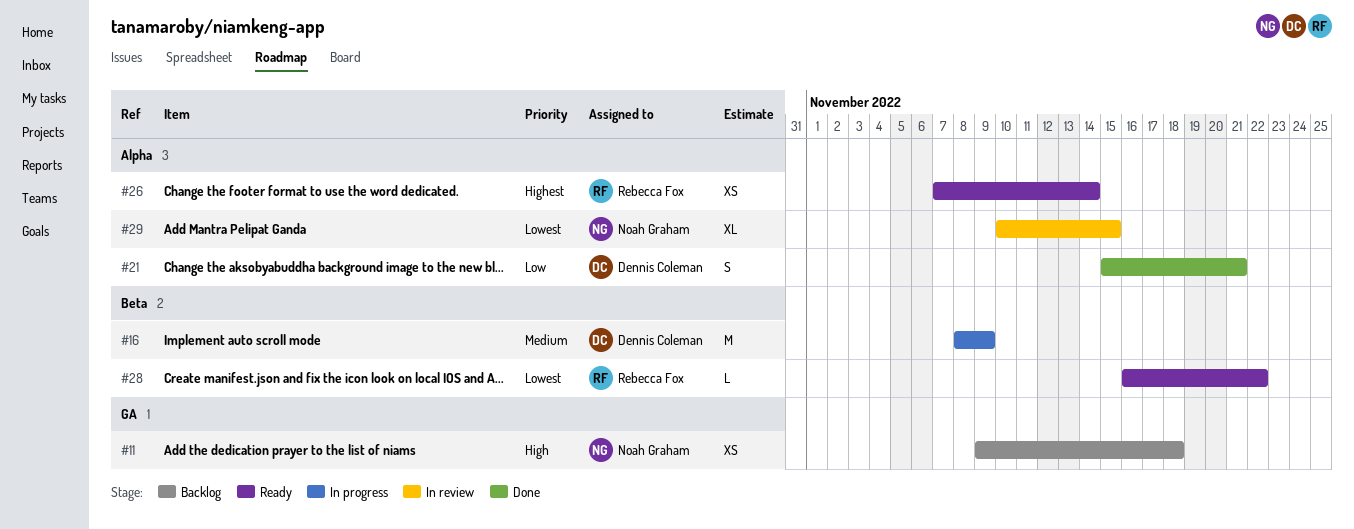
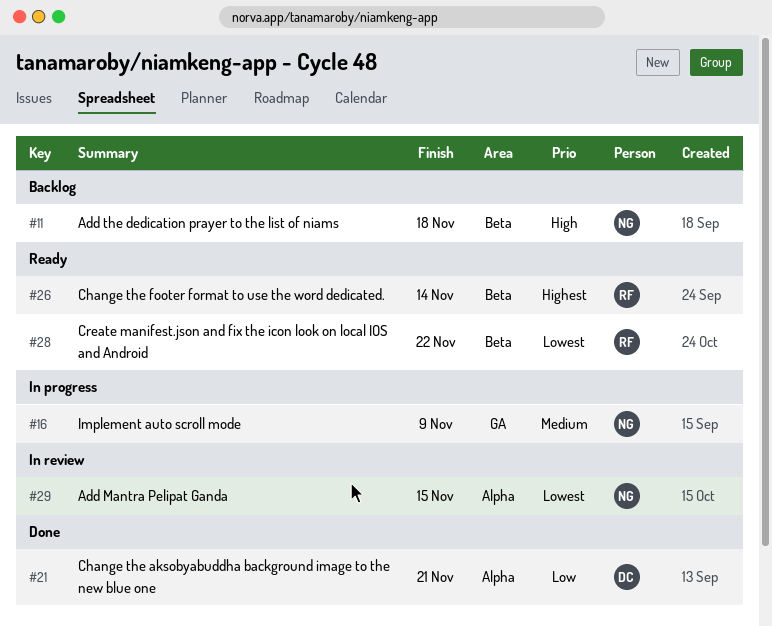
#11, label: GA -> Beta
#16, owner: Dennis Coleman -> Noah Graham
#16, label: Beta -> GA
#26, label: Alpha -> Beta

